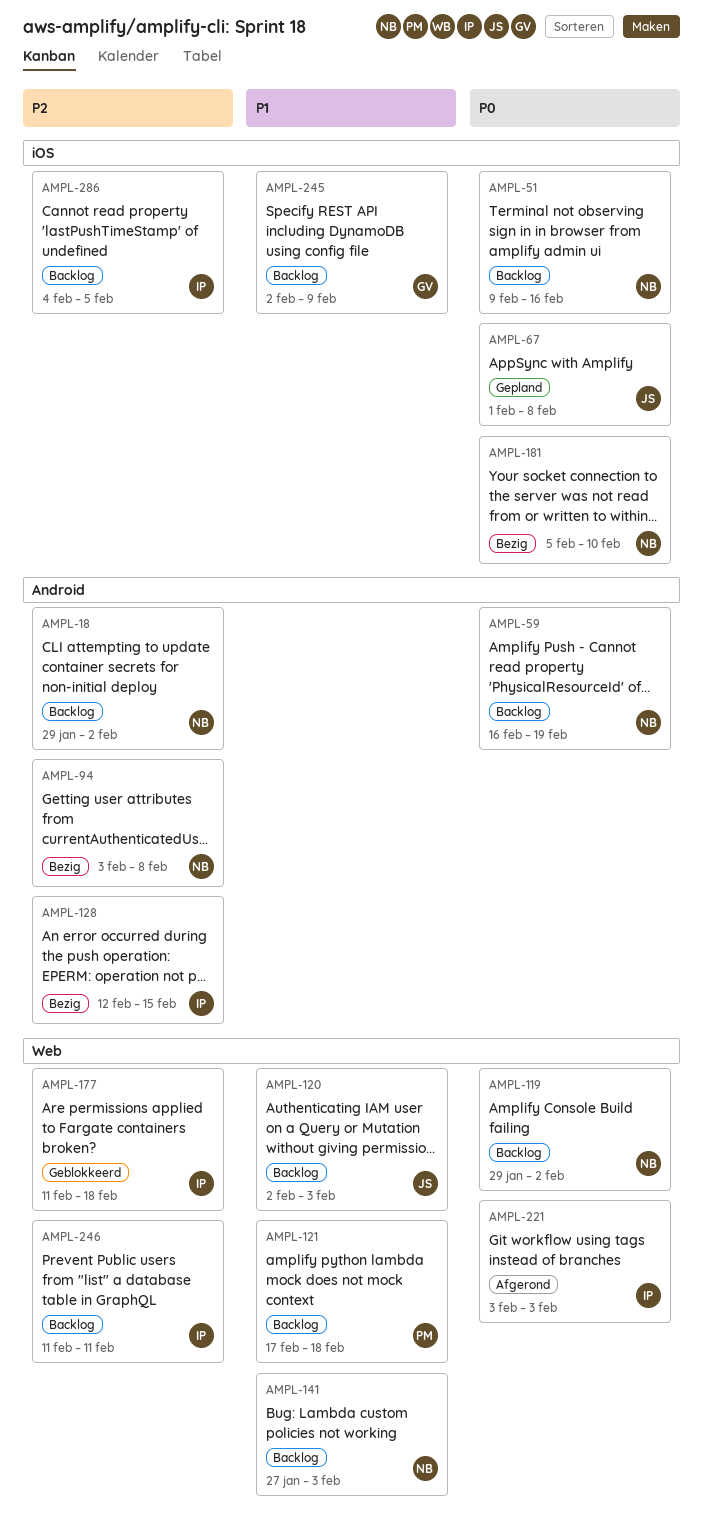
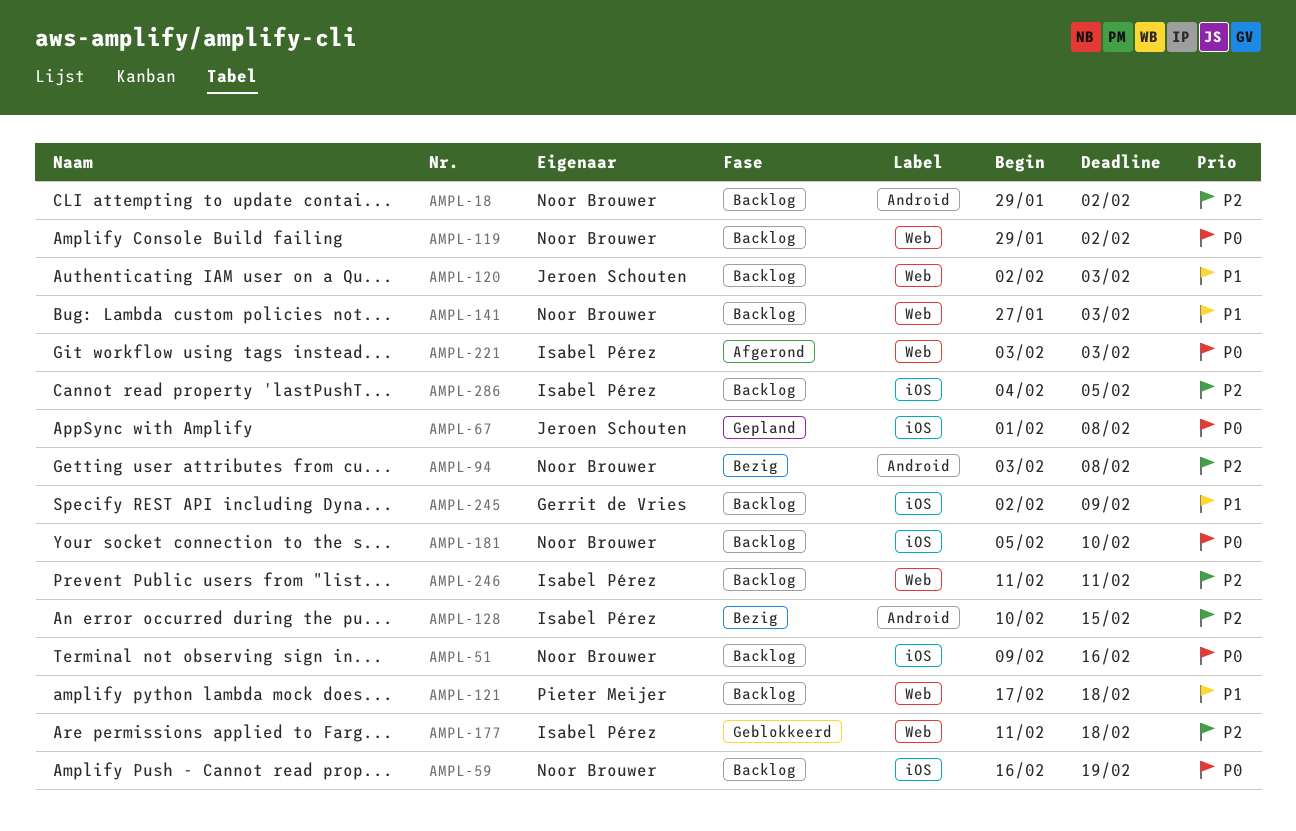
AMPL-59, label: Android -> iOS
AMPL-128, start: Feb 12 -> Feb 10
AMPL-181, status: Bezig -> Backlog

